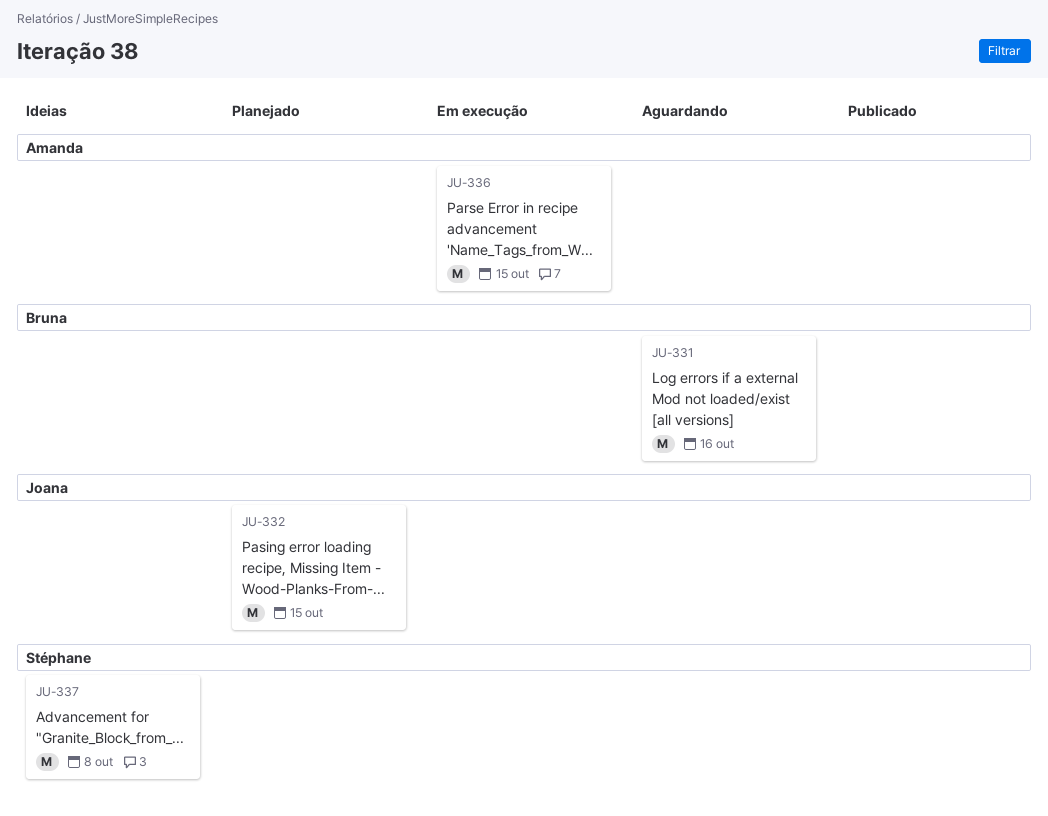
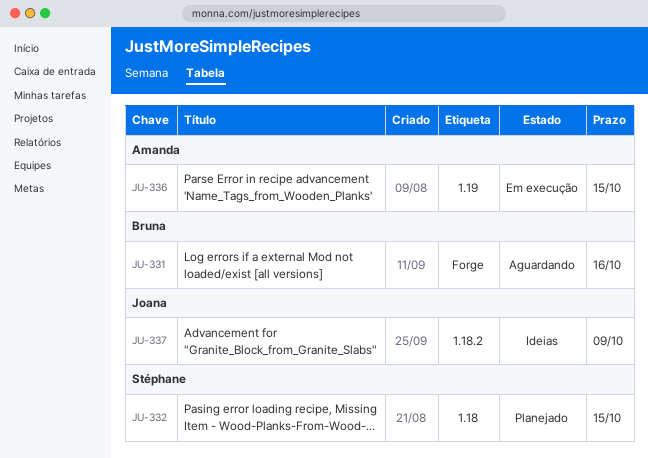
JU-332, owner: Joana -> Stéphane
JU-337, owner: Stéphane -> Joana
JU-337, due: Oct 8 -> Oct 9

